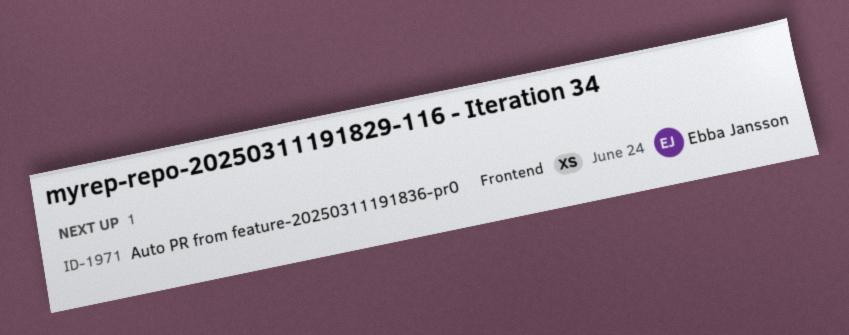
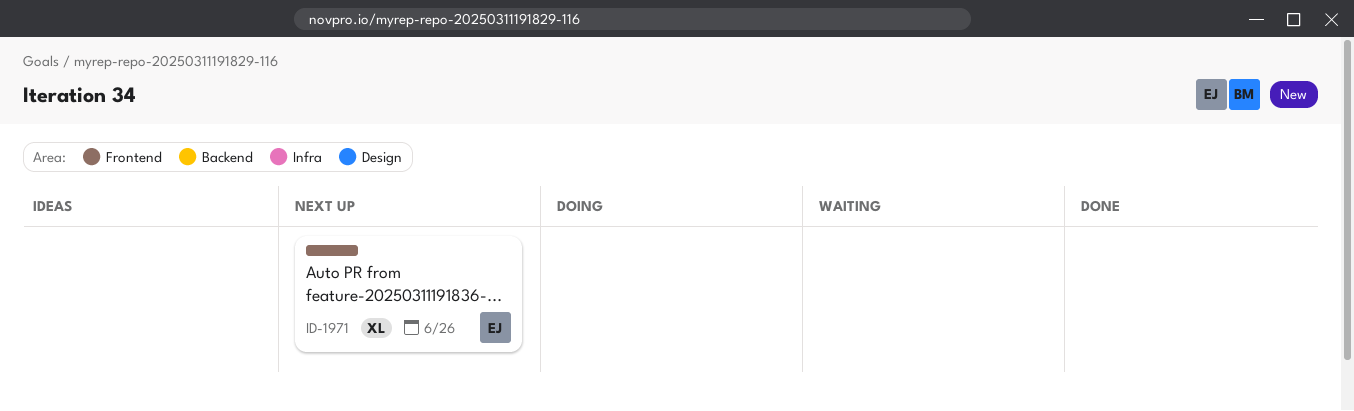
ID-1971, estimate: XS -> XL
ID-1971, due: Jun 24 -> Jun 26

